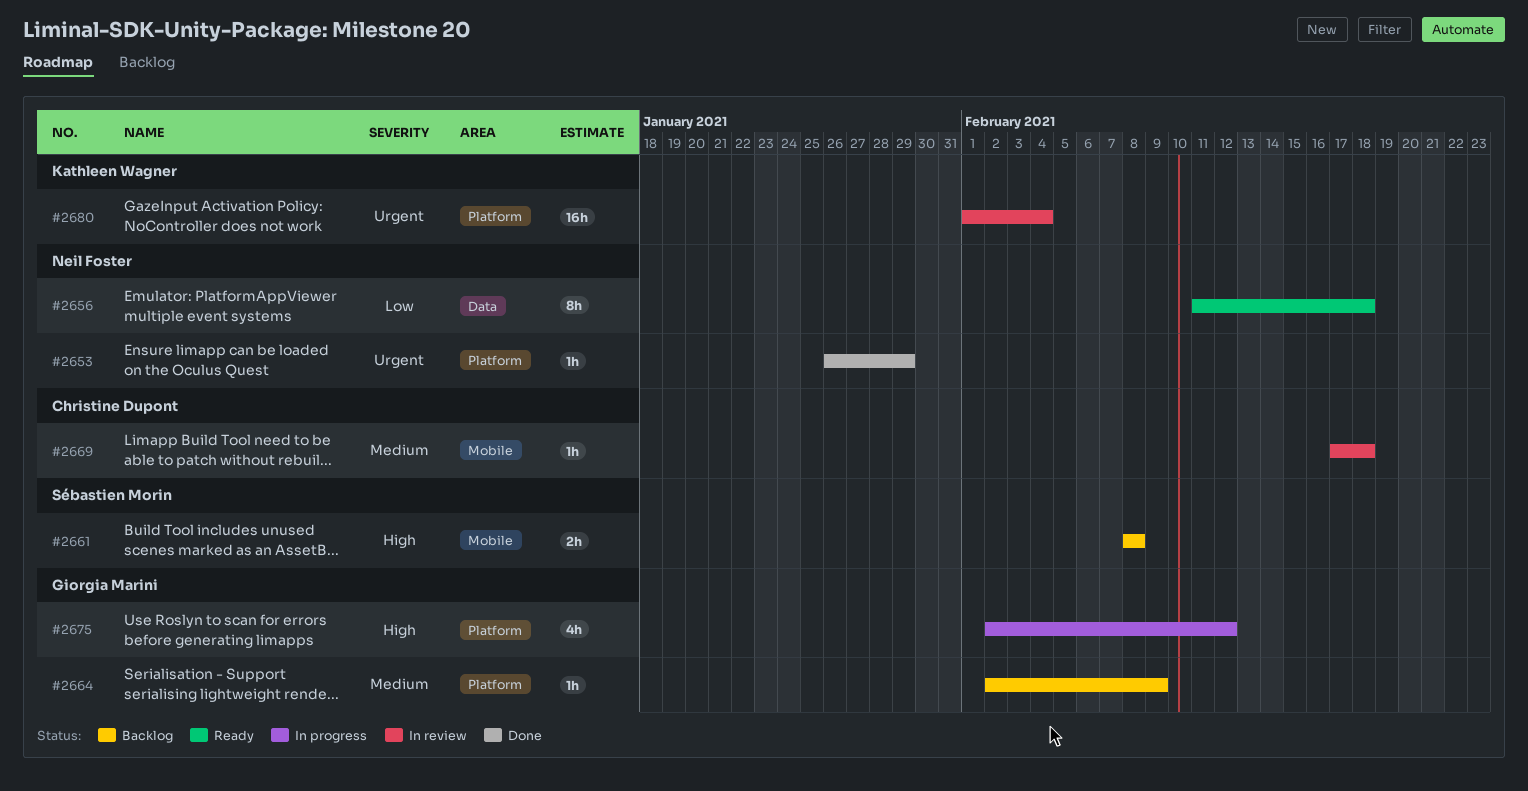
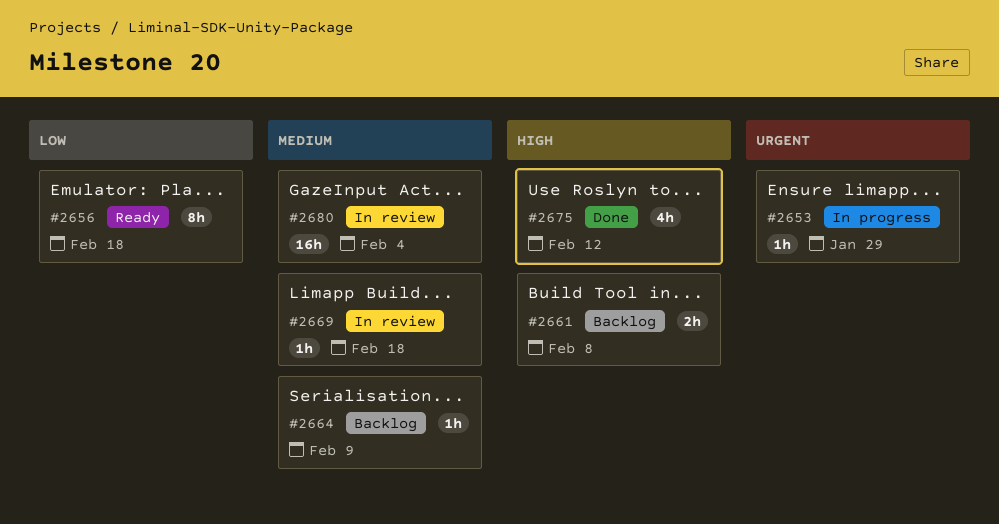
#2653, status: Done -> In progress
#2675, status: In progress -> Done
#2680, priority: Urgent -> Medium

